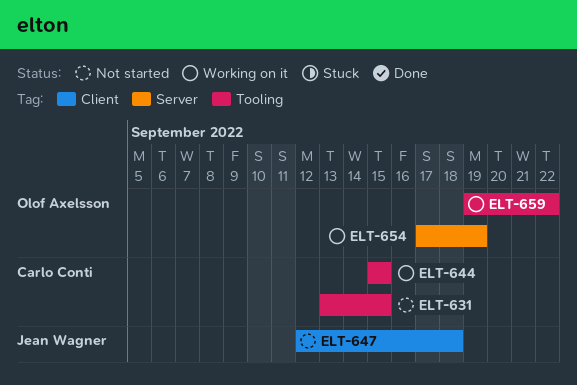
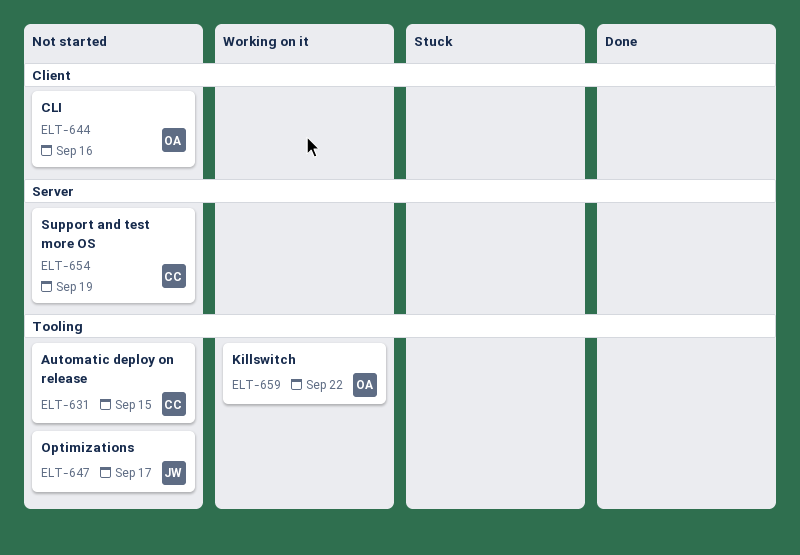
ELT-644, status: Working on it -> Not started
ELT-644, owner: Carlo Conti -> Olof Axelsson
ELT-644, label: Tooling -> Client
ELT-644, due: Sep 15 -> Sep 16
ELT-647, label: Client -> Tooling
ELT-647, due: Sep 18 -> Sep 17
ELT-654, status: Working on it -> Not started
ELT-654, owner: Olof Axelsson -> Carlo Conti

